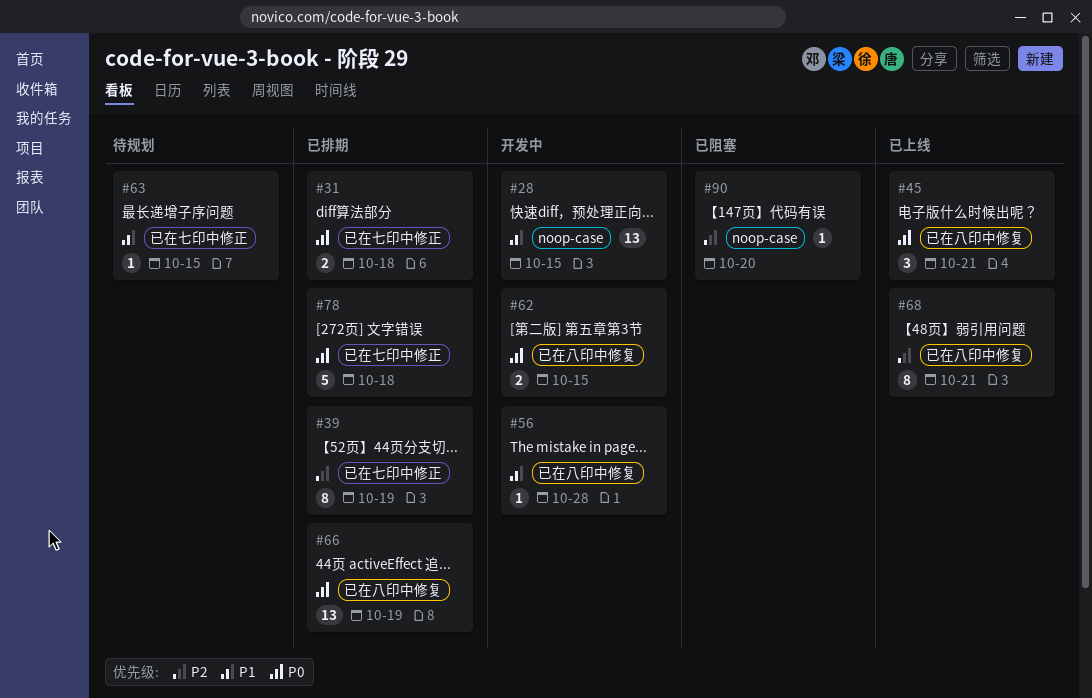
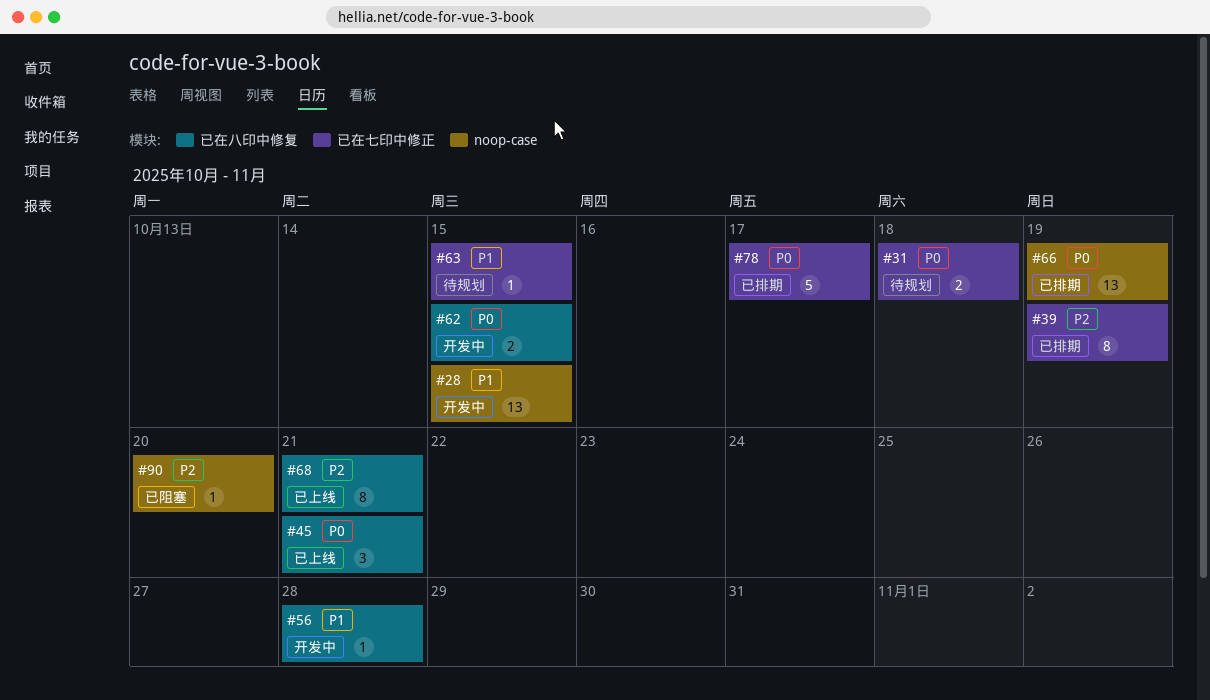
#31, status: 已排期 -> 待规划
#66, label: 已在八印中修复 -> noop-case
#78, due: Oct 18 -> Oct 17

